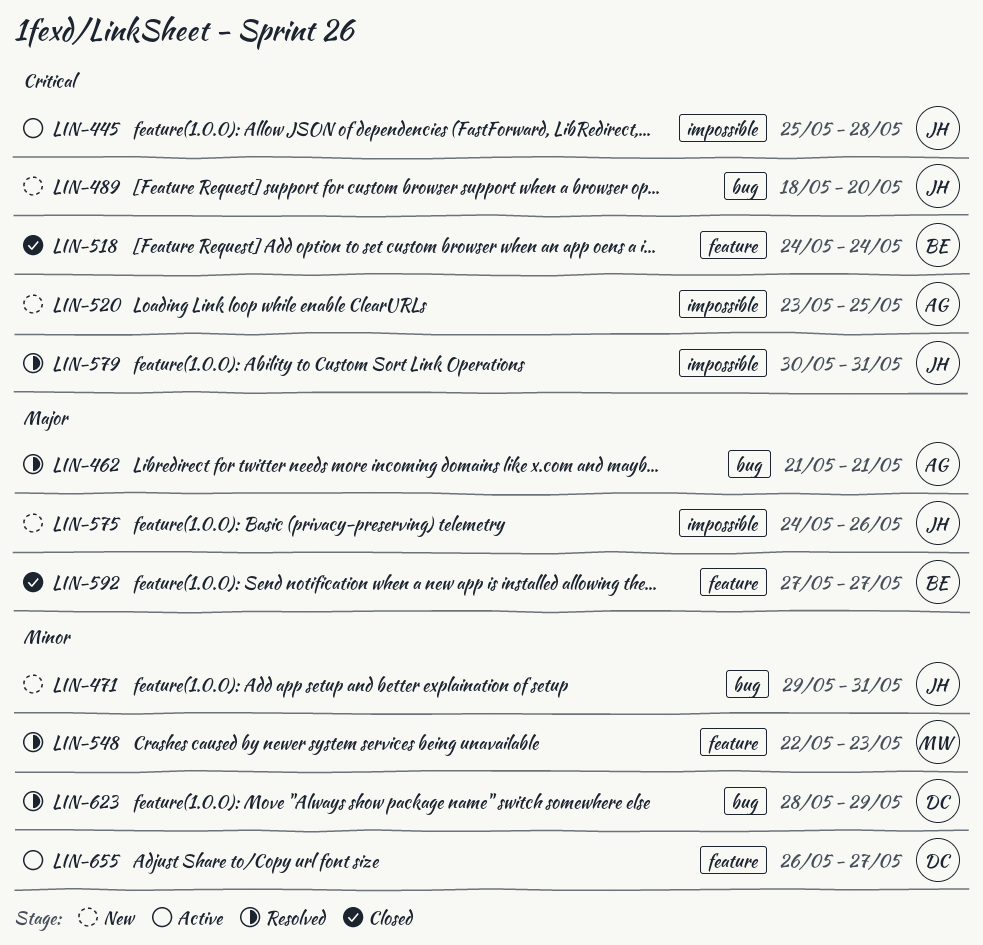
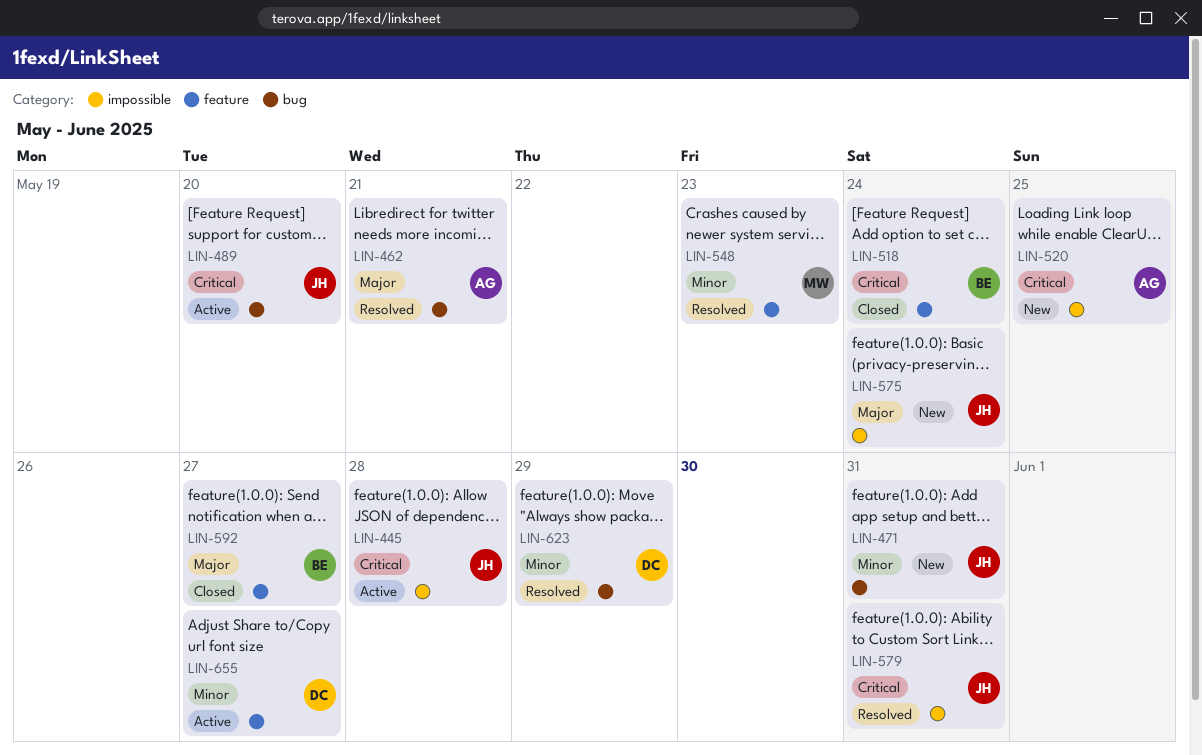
LIN-489, status: New -> Active
LIN-575, due: May 26 -> May 24

